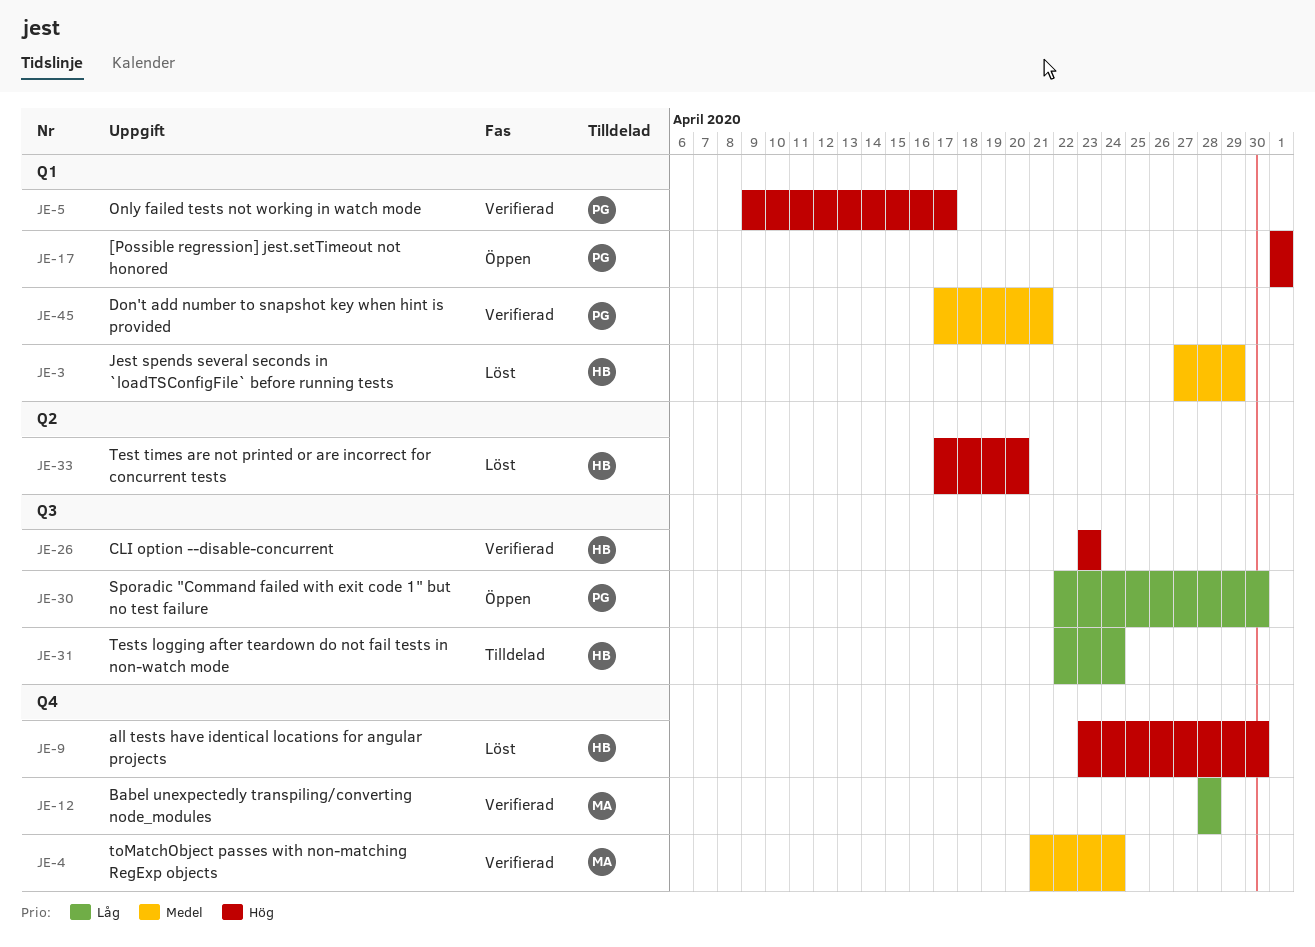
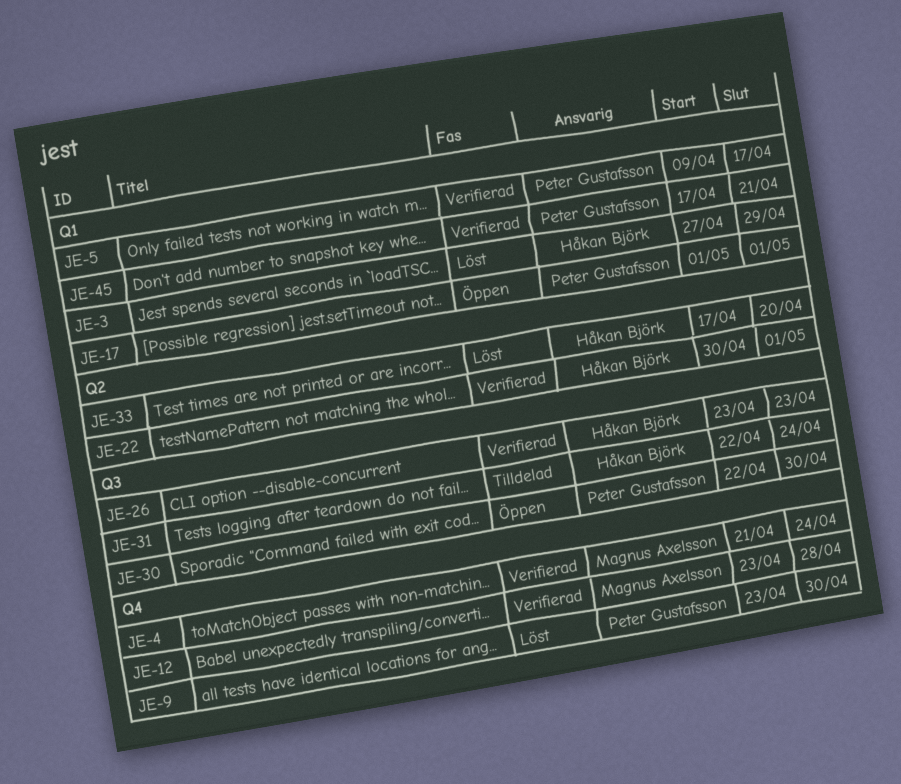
JE-9, owner: Håkan Björk -> Peter Gustafsson
JE-12, start: Apr 28 -> Apr 23
JE-22: none -> present

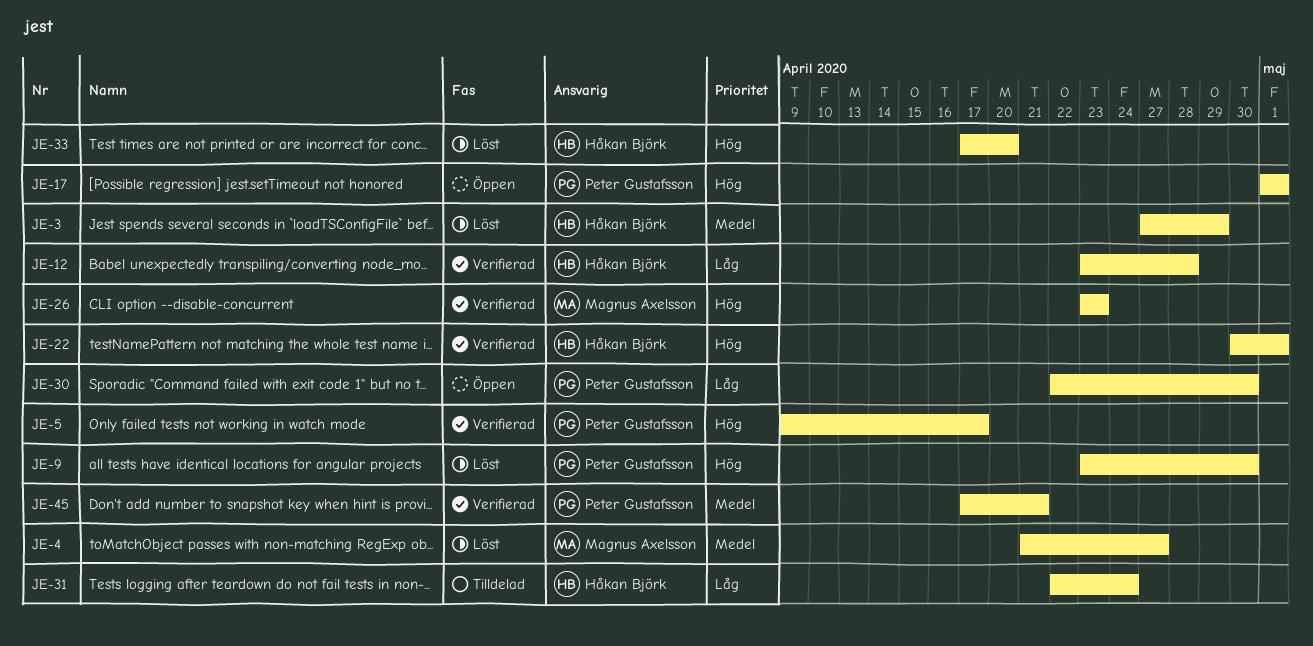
JE-4, status: Verifierad -> Löst
JE-4, due: Apr 24 -> Apr 27
JE-12, owner: Magnus Axelsson -> Håkan Björk
JE-26, owner: Håkan Björk -> Magnus Axelsson

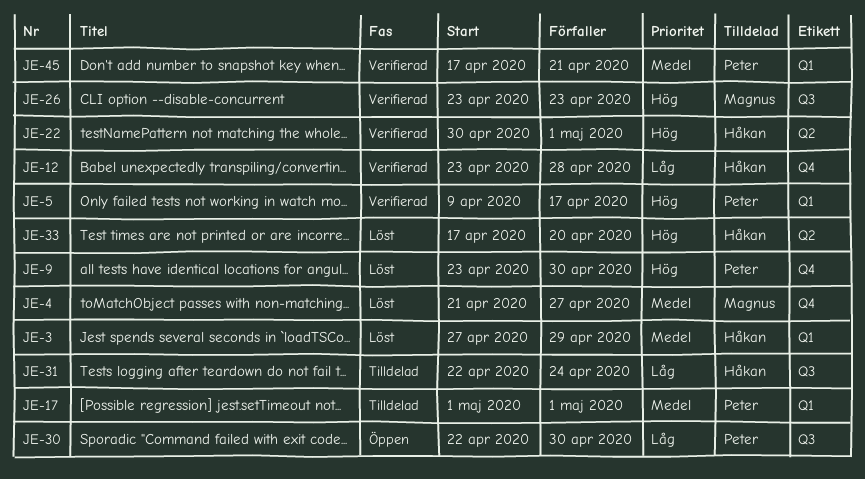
JE-17, status: Öppen -> Tilldelad
JE-17, priority: Hög -> Medel

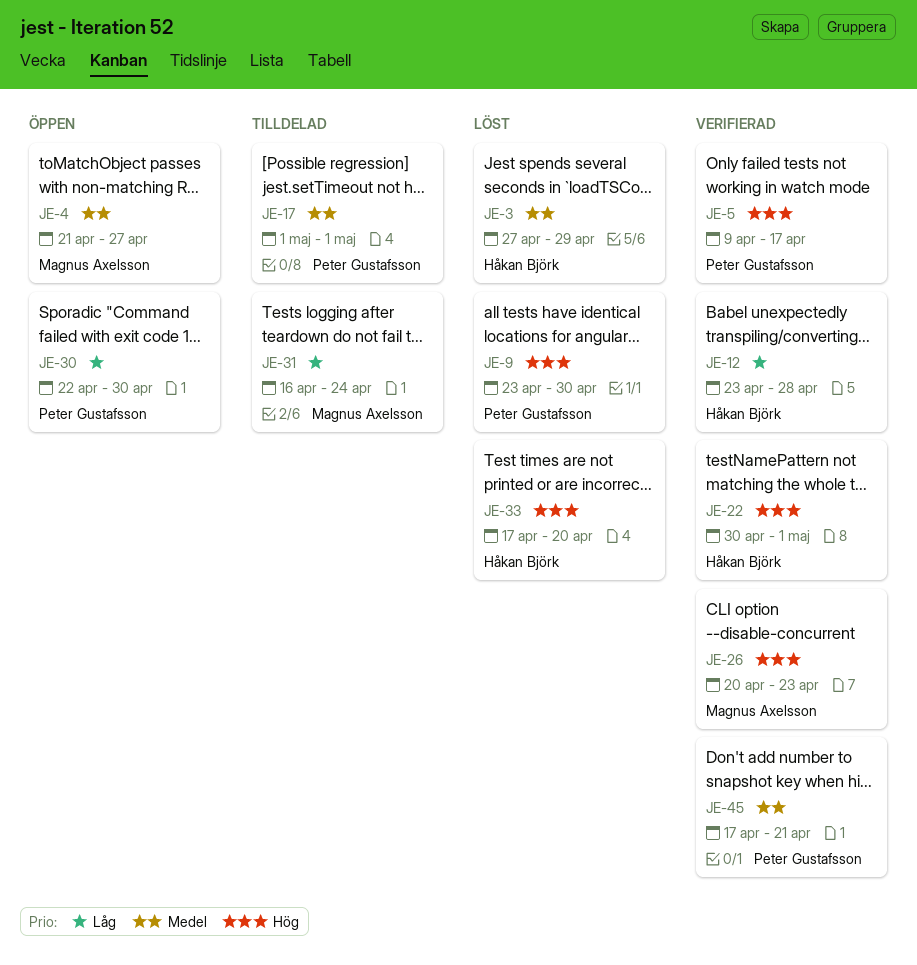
JE-4, status: Löst -> Öppen
JE-26, start: Apr 23 -> Apr 20
JE-31, owner: Håkan Björk -> Magnus Axelsson
JE-31, start: Apr 22 -> Apr 16

